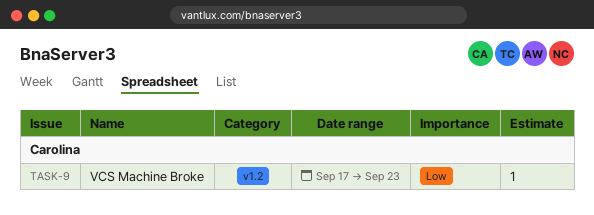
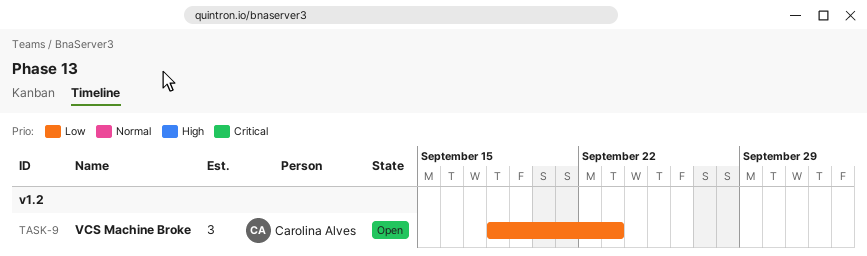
TASK-9, estimate: 1 -> 3
TASK-9, start: Sep 17 -> Sep 18

